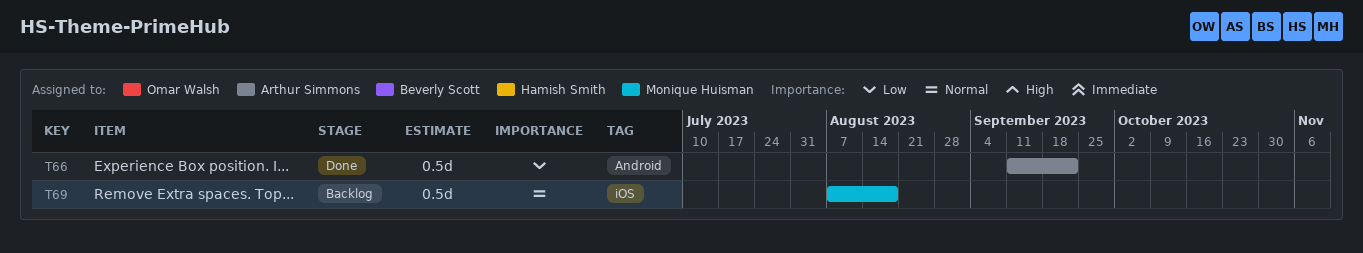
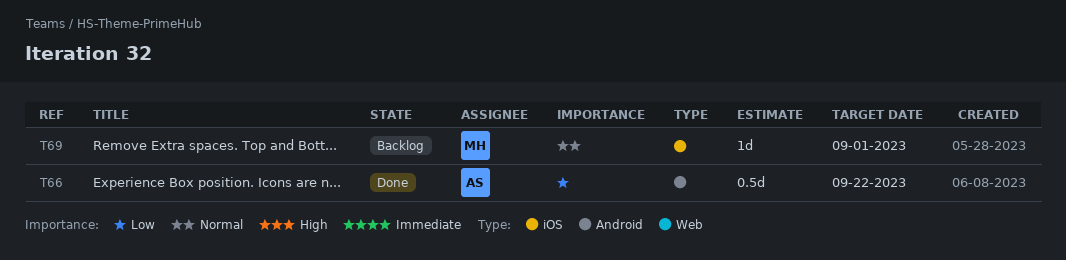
T69, estimate: 0.5d -> 1d
T69, due: Aug 18 -> Sep 1

